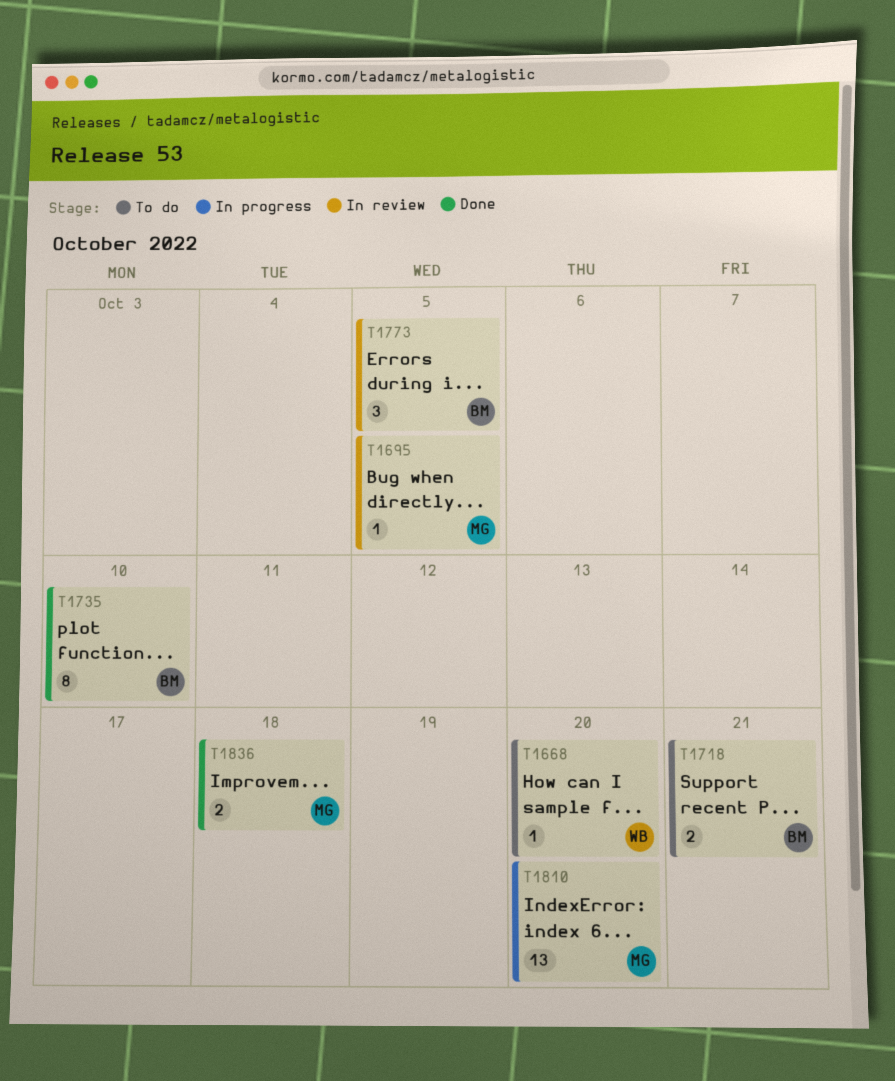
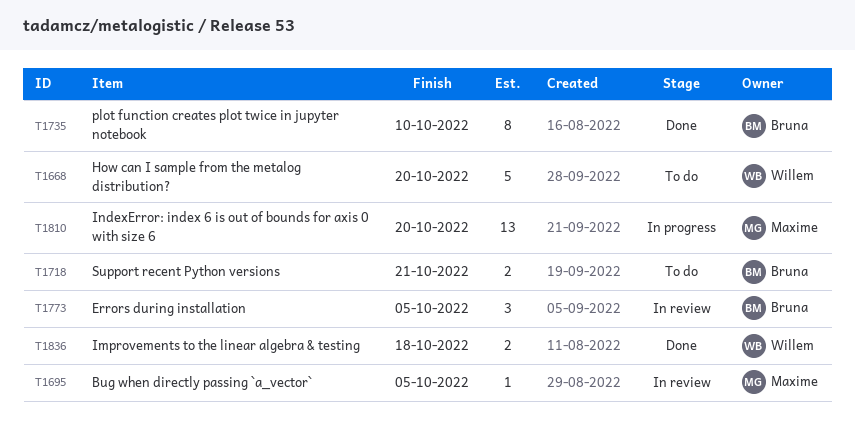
T1668, estimate: 1 -> 5
T1836, owner: Maxime -> Willem

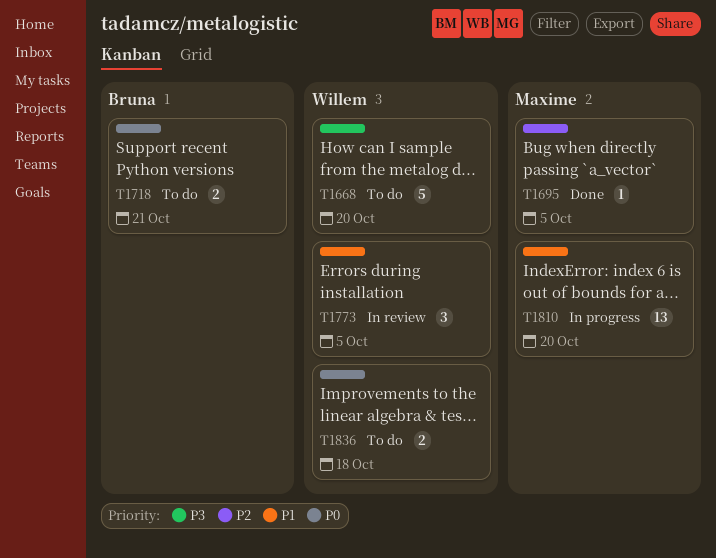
T1695, status: In review -> Done
T1735: present -> none
T1773, owner: Bruna -> Willem
T1836, status: Done -> To do

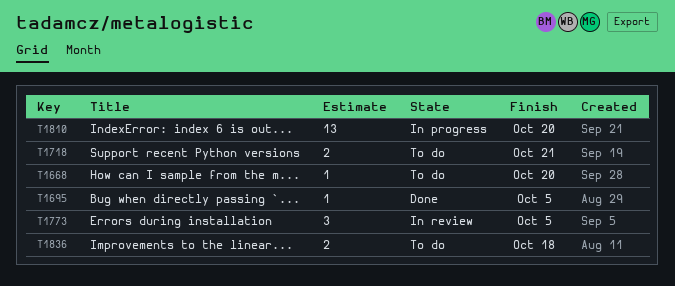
T1668, estimate: 5 -> 1

